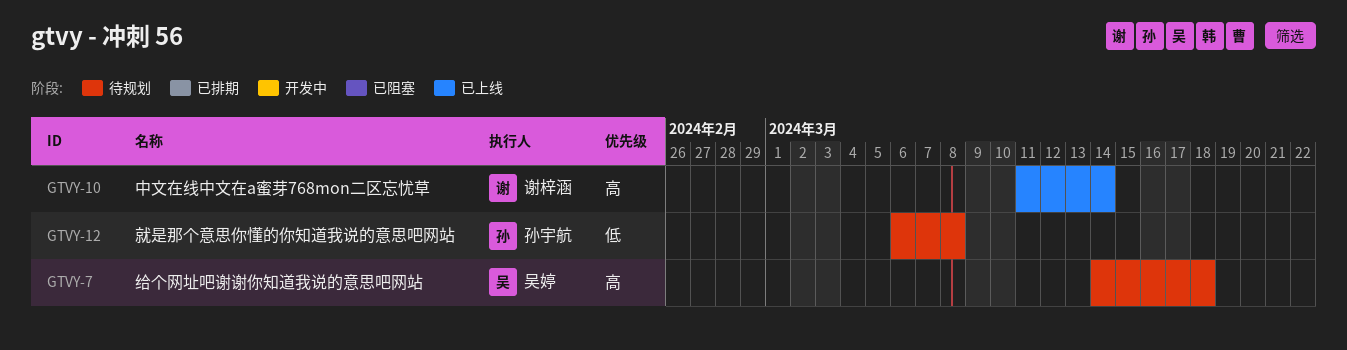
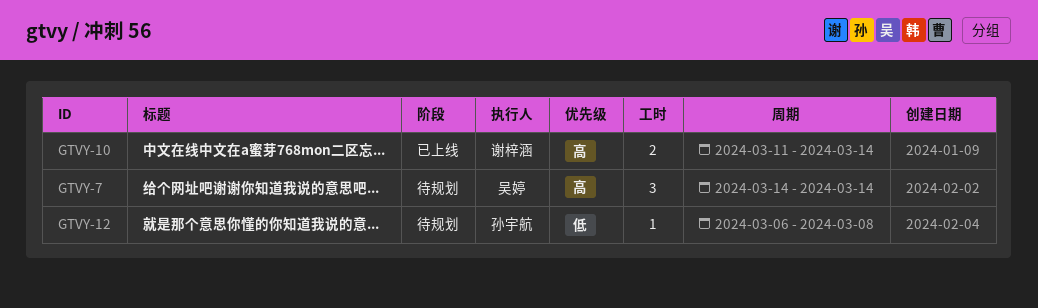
GTVY-7, due: Mar 18 -> Mar 14

